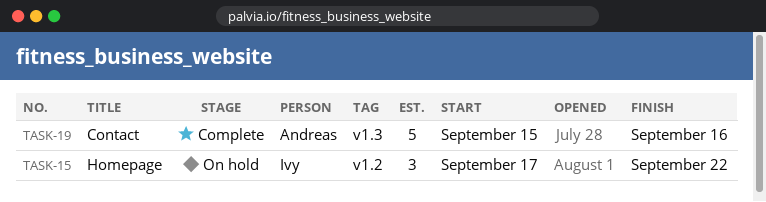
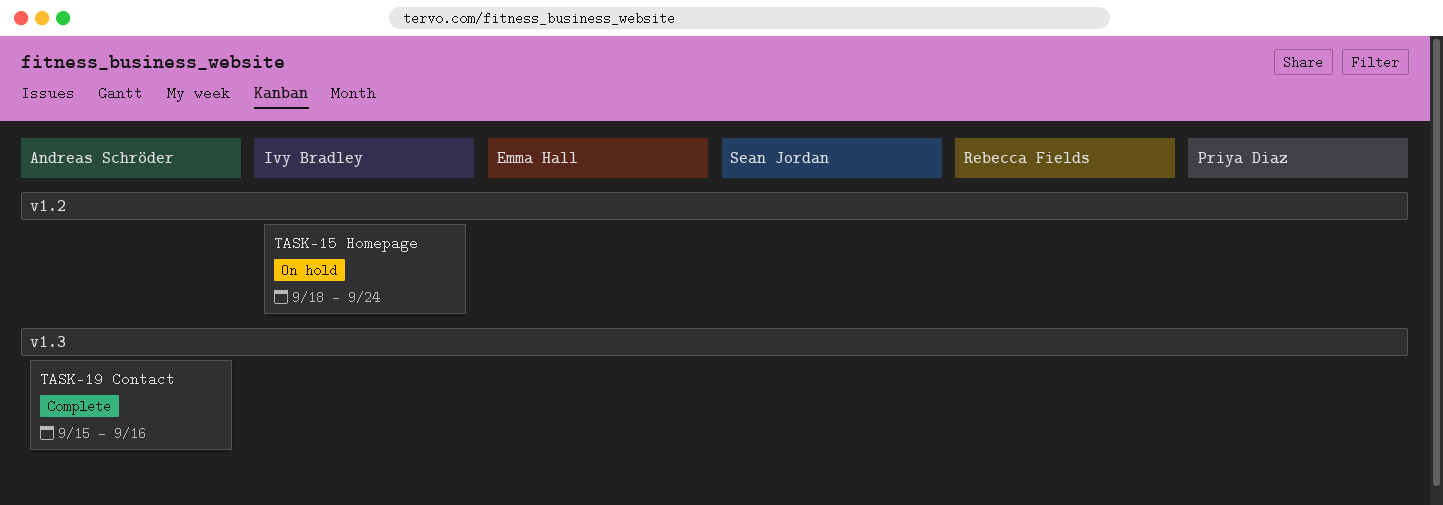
TASK-15, start: Sep 17 -> Sep 18
TASK-15, due: Sep 22 -> Sep 24

